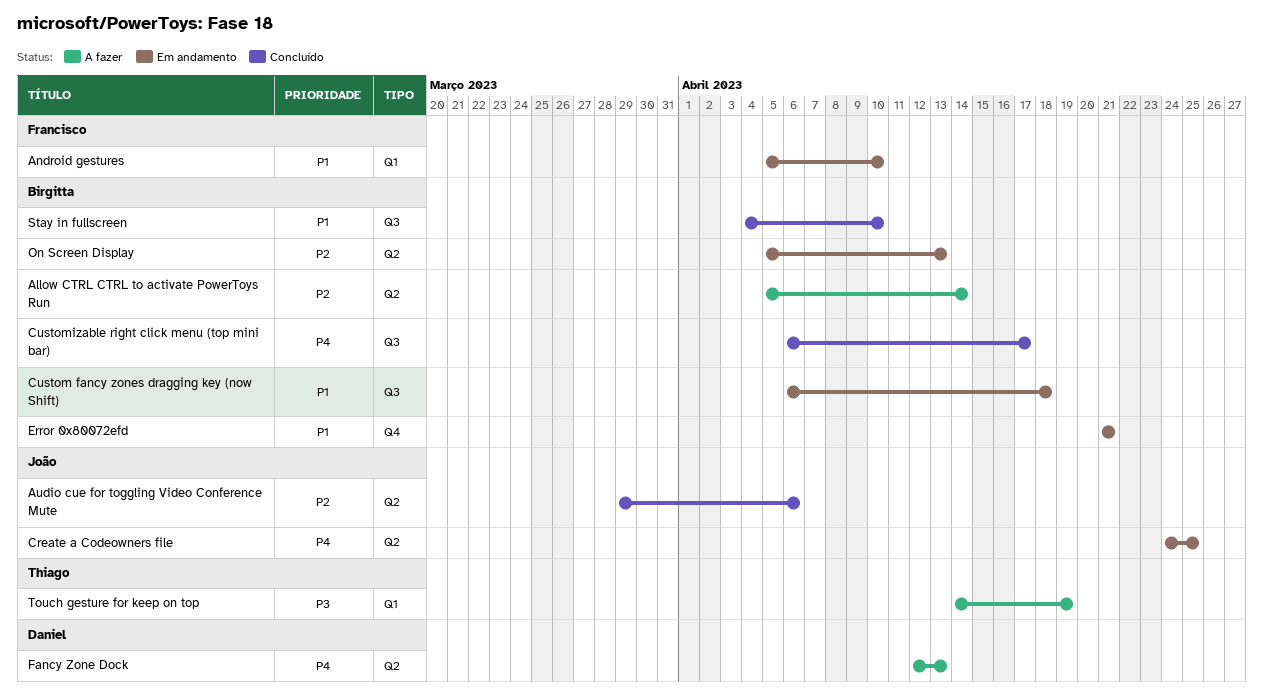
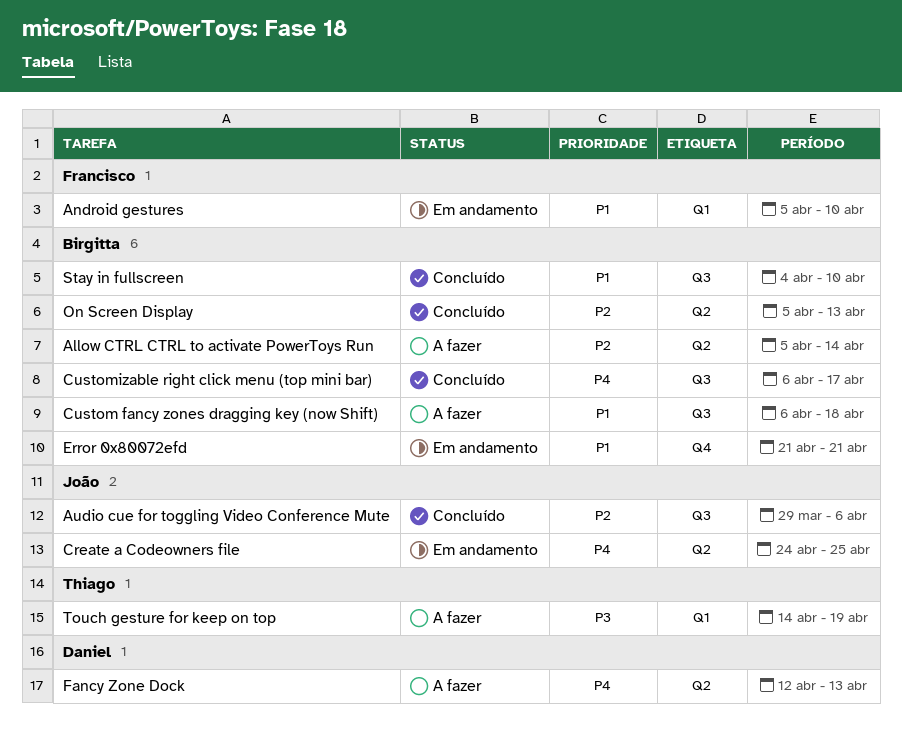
Audio cue for toggling Video Conference Mute, label: Q2 -> Q3
Custom fancy zones dragging key (now Shift), status: Em andamento -> A fazer
On Screen Display, status: Em andamento -> Concluído

